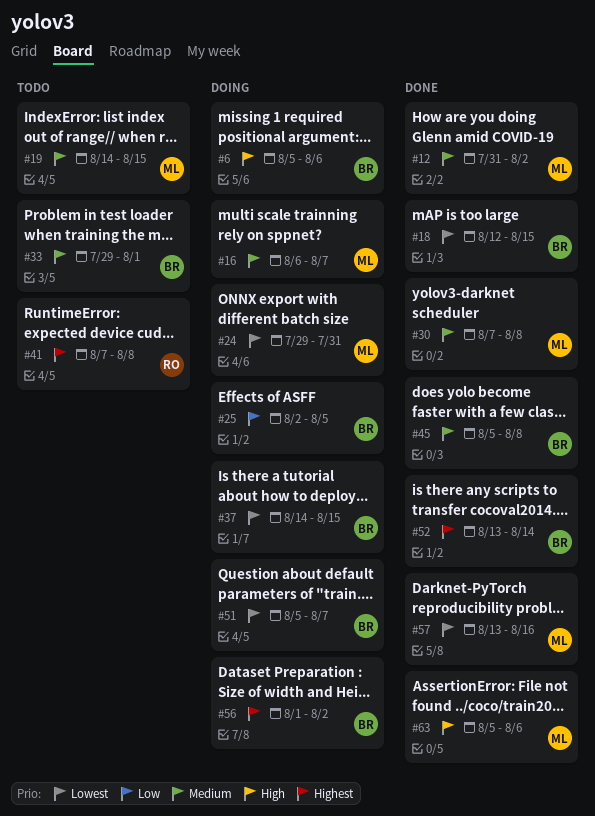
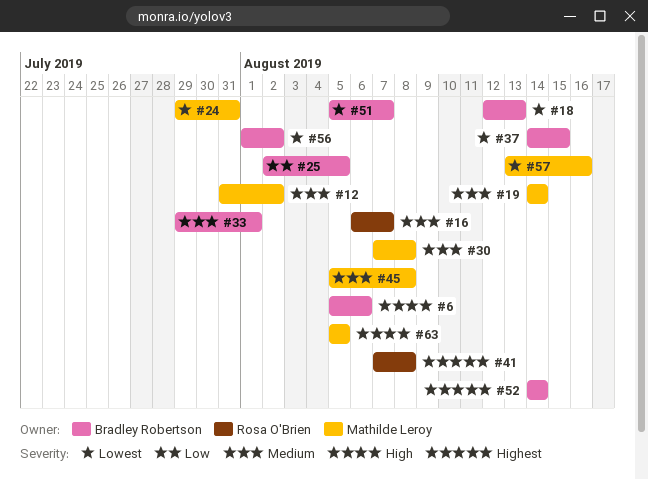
#16, owner: Mathilde Leroy -> Rosa O'Brien
#18, due: Aug 15 -> Aug 13
#19, due: Aug 15 -> Aug 14
#45, owner: Bradley Robertson -> Mathilde Leroy
#52, start: Aug 13 -> Aug 14
#56, priority: Highest -> Lowest
#63, due: Aug 6 -> Aug 5

